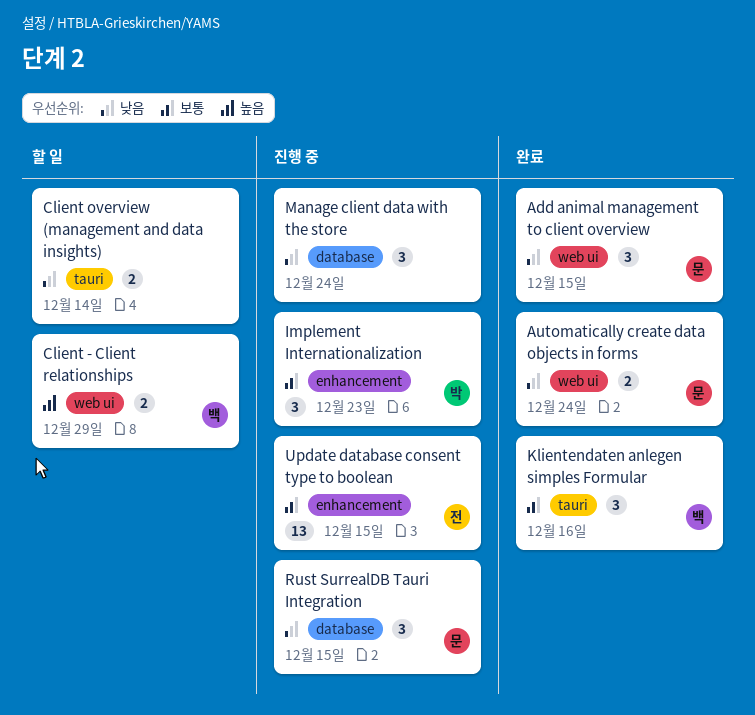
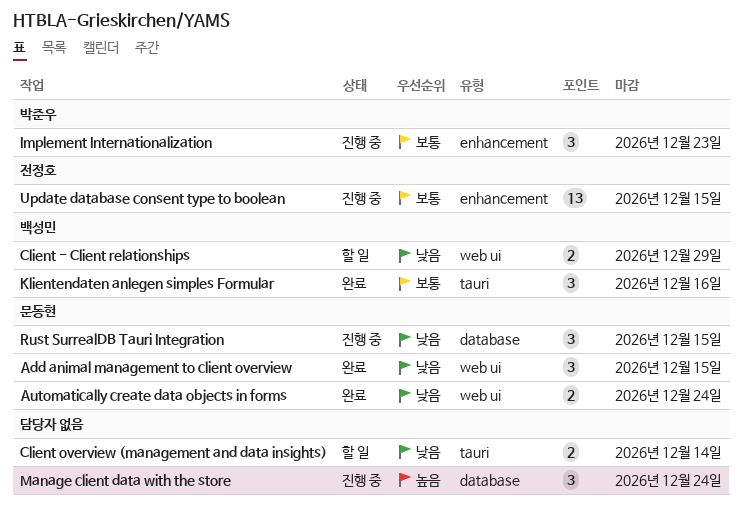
Client - Client relationships, priority: 높음 -> 낮음
Manage client data with the store, priority: 낮음 -> 높음

